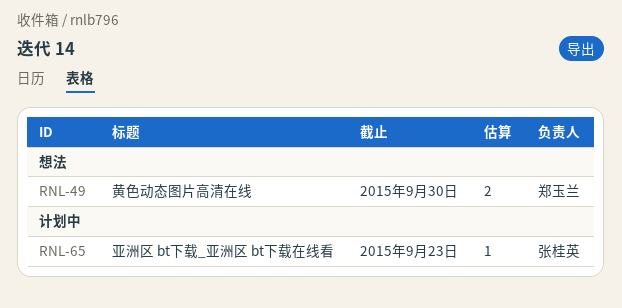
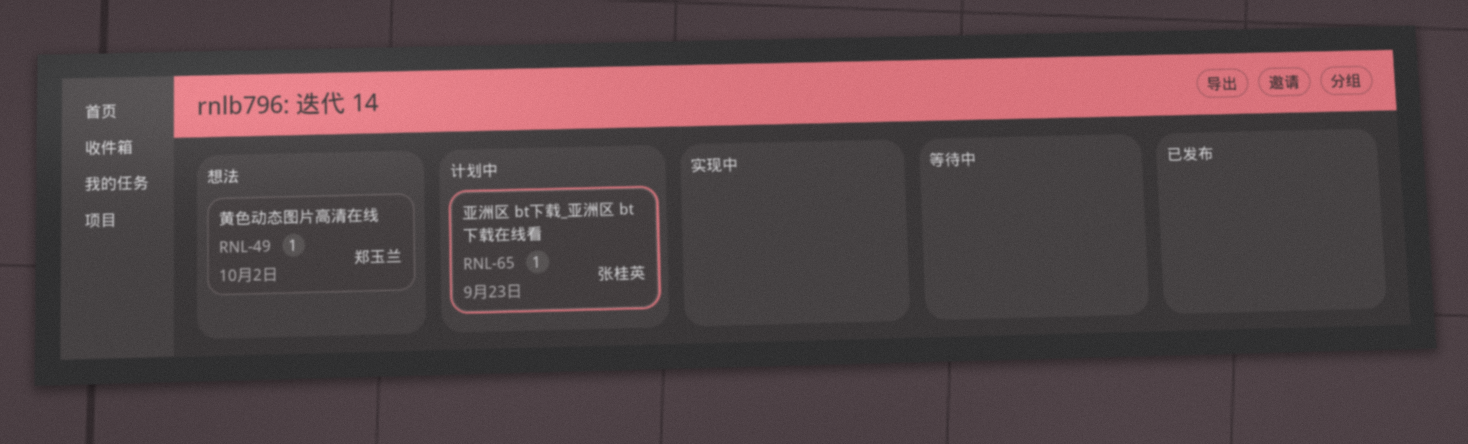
RNL-49, estimate: 2 -> 1
RNL-49, due: Sep 30 -> Oct 2

